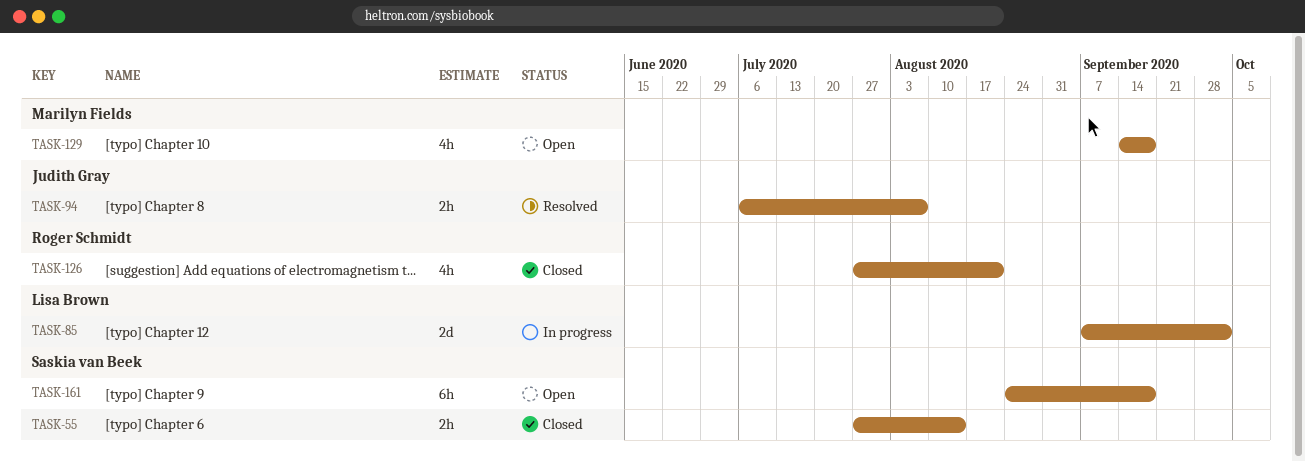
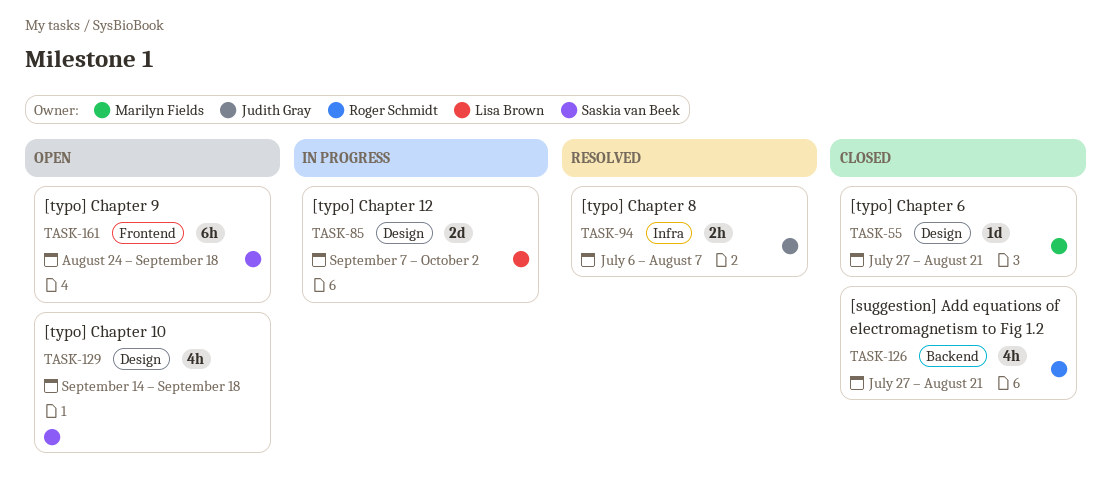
TASK-55, owner: Saskia van Beek -> Marilyn Fields
TASK-55, estimate: 2h -> 1d
TASK-55, due: Aug 14 -> Aug 21
TASK-129, owner: Marilyn Fields -> Saskia van Beek

